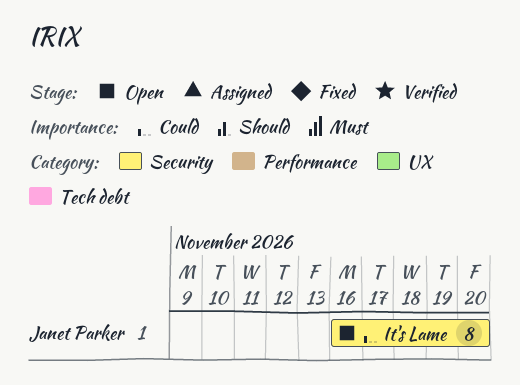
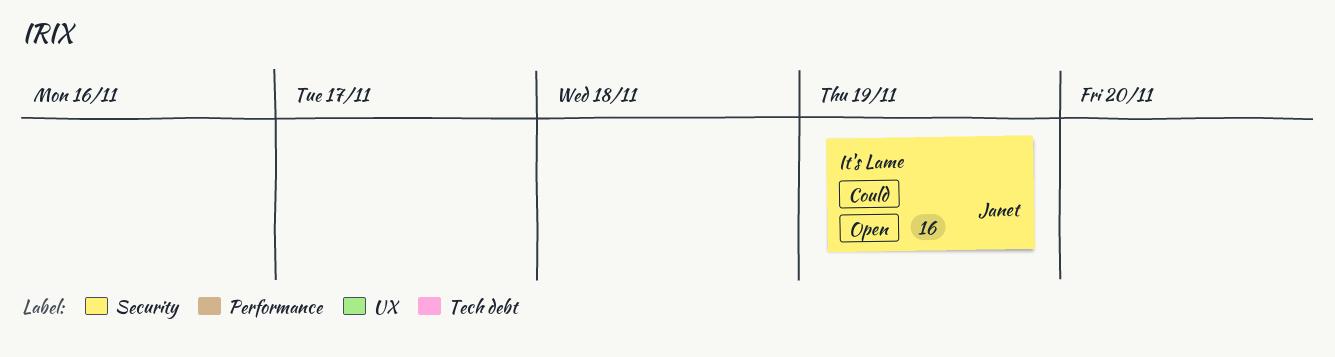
It's Lame, estimate: 8 -> 16
It's Lame, due: Nov 20 -> Nov 19

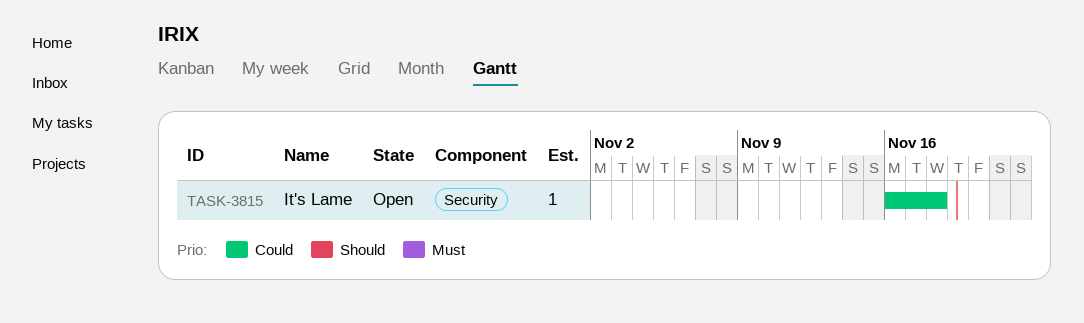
It's Lame, estimate: 16 -> 1
It's Lame, due: Nov 19 -> Nov 18

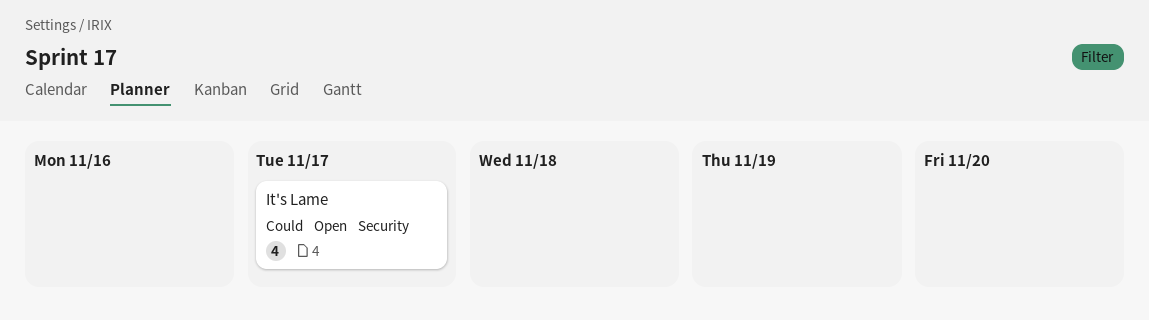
It's Lame, estimate: 1 -> 4
It's Lame, due: Nov 18 -> Nov 17

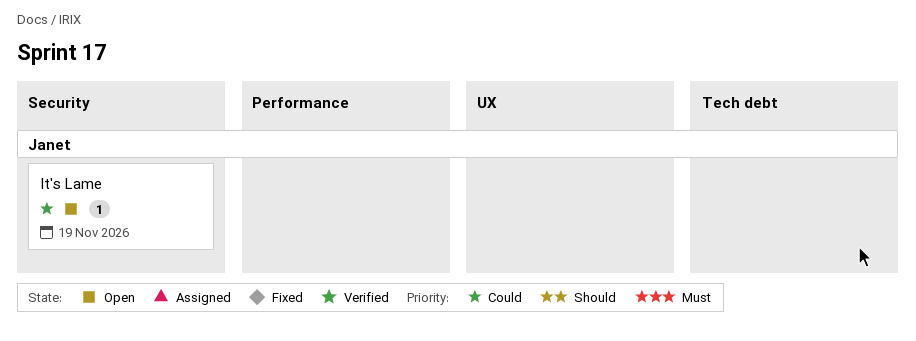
It's Lame, estimate: 4 -> 1
It's Lame, due: Nov 17 -> Nov 19

